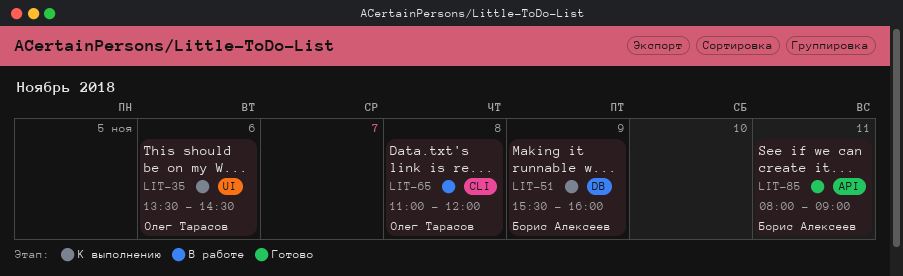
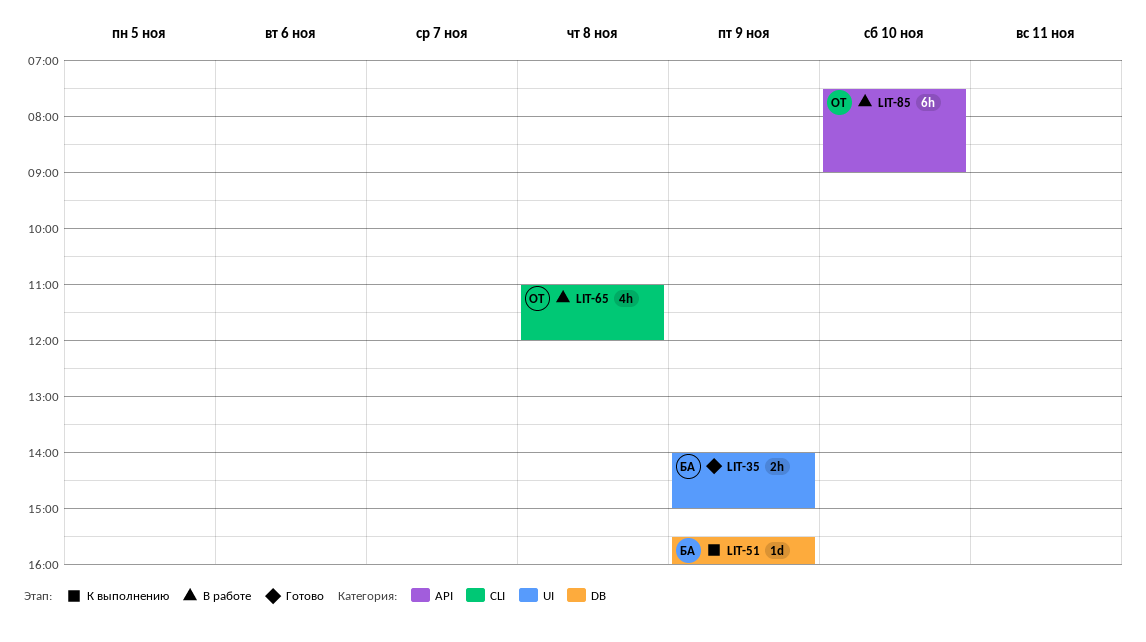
LIT-35, status: К выполнению -> Готово
LIT-35, owner: Олег Тарасов -> Борис Алексеев
LIT-35, day: Nov 6 -> Nov 9
LIT-35, begins: 13:30 -> 14:00
LIT-35, ends: 14:30 -> 15:00
LIT-85, status: Готово -> В работе
LIT-85, owner: Борис Алексеев -> Олег Тарасов
LIT-85, day: Nov 11 -> Nov 10
LIT-85, begins: 08:00 -> 07:30

